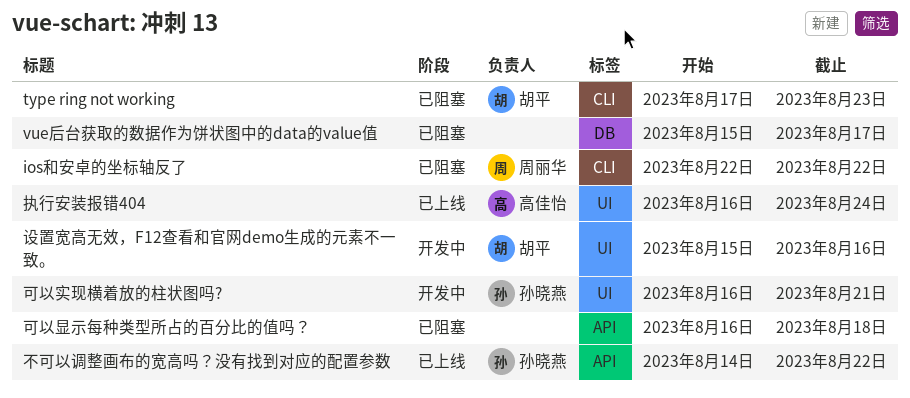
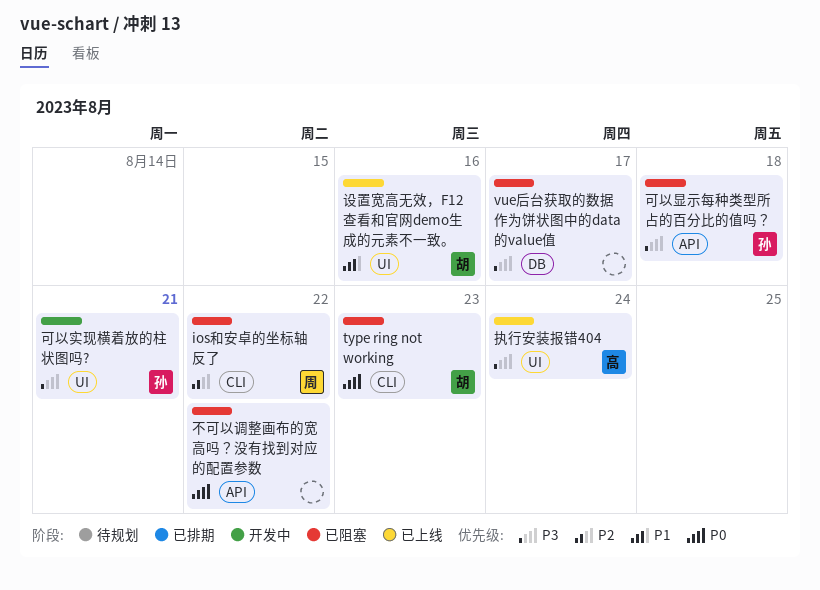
不可以调整画布的宽高吗？没有找到对应的配置参数, status: 已上线 -> 已阻塞
不可以调整画布的宽高吗？没有找到对应的配置参数, owner: 孙晓燕 -> none
可以显示每种类型所占的百分比的值吗？, owner: none -> 孙晓燕
设置宽高无效，F12查看和官网demo生成的元素不一致。, status: 开发中 -> 已上线

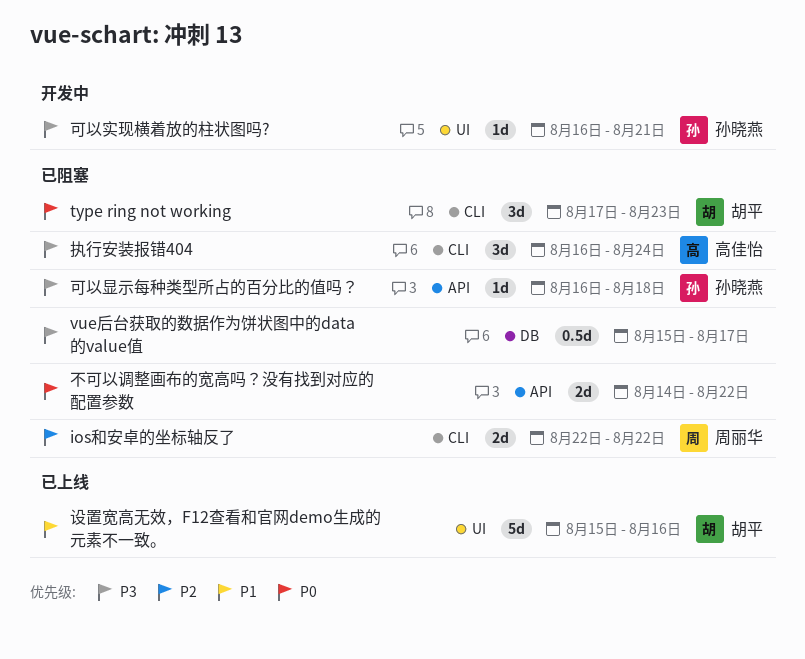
执行安装报错404, status: 已上线 -> 已阻塞
执行安装报错404, label: UI -> CLI

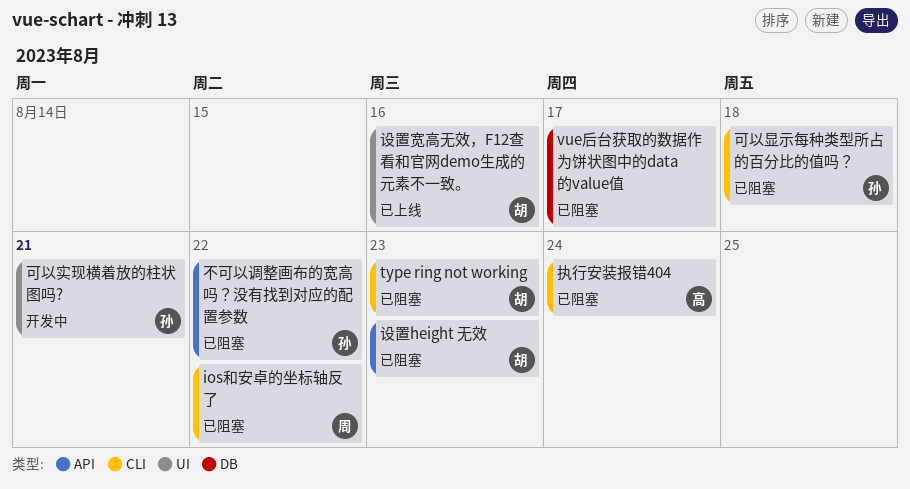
不可以调整画布的宽高吗？没有找到对应的配置参数, owner: none -> 孙晓燕
可以显示每种类型所占的百分比的值吗？, label: API -> CLI
设置height 无效: none -> present

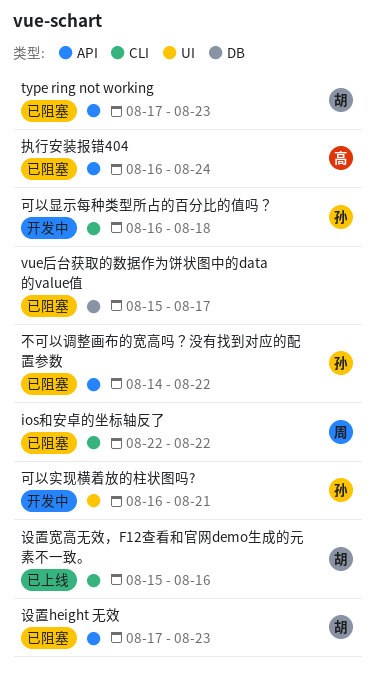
type ring not working, label: CLI -> API
可以显示每种类型所占的百分比的值吗？, status: 已阻塞 -> 开发中
执行安装报错404, label: CLI -> API
设置宽高无效，F12查看和官网demo生成的元素不一致。, label: UI -> CLI

